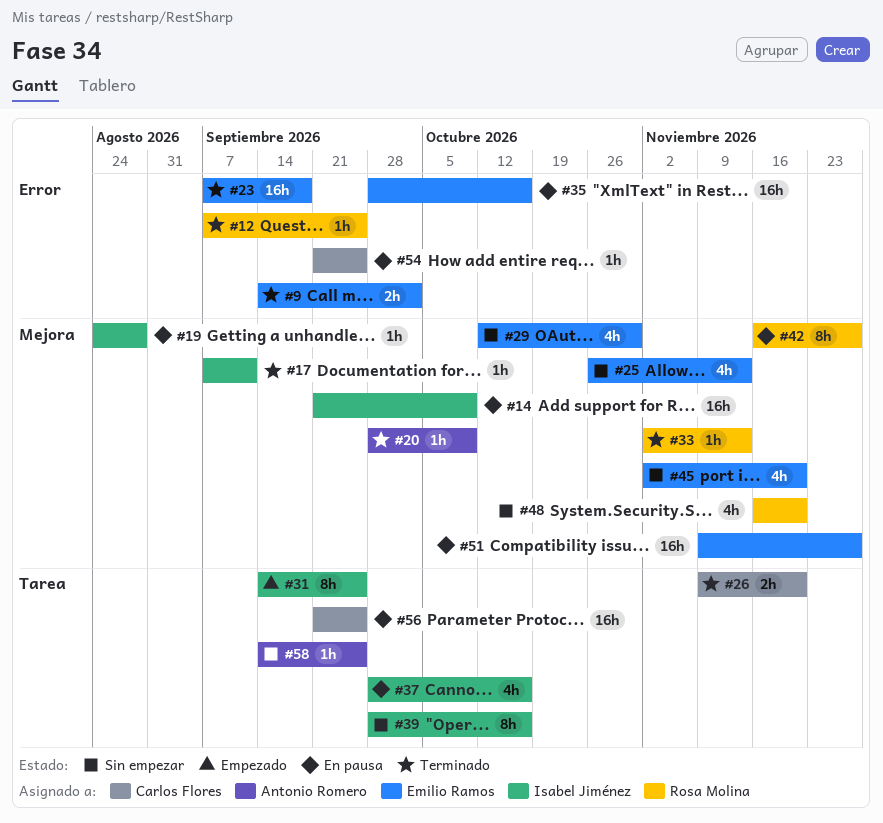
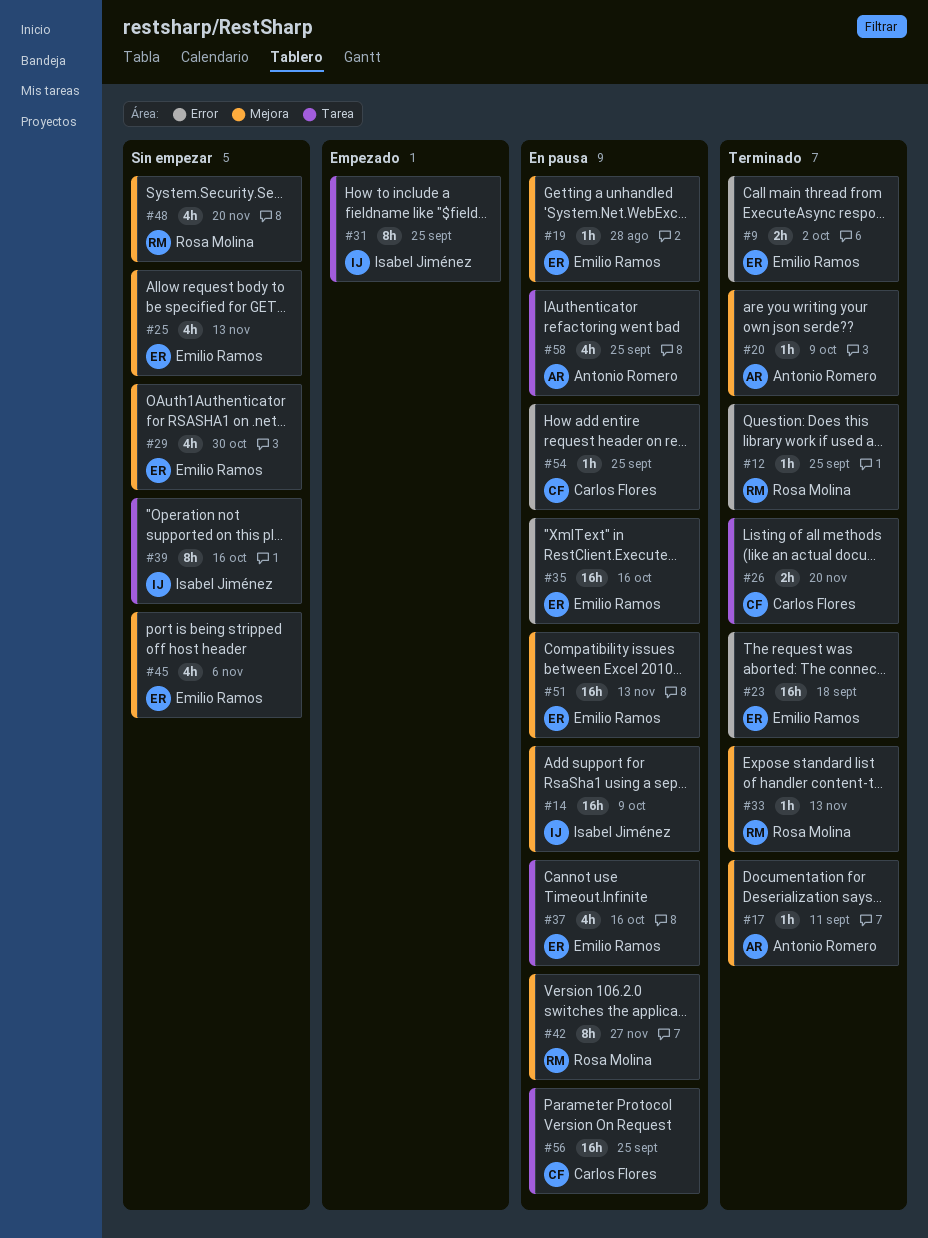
#17, owner: Isabel Jiménez -> Antonio Romero
#19, owner: Isabel Jiménez -> Emilio Ramos
#37, owner: Isabel Jiménez -> Emilio Ramos
#45, due: Nov 20 -> Nov 6
#51, due: Nov 27 -> Nov 13
#58, status: Sin empezar -> En pausa
#58, estimate: 1h -> 4h

